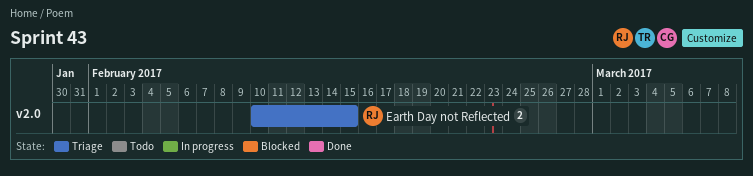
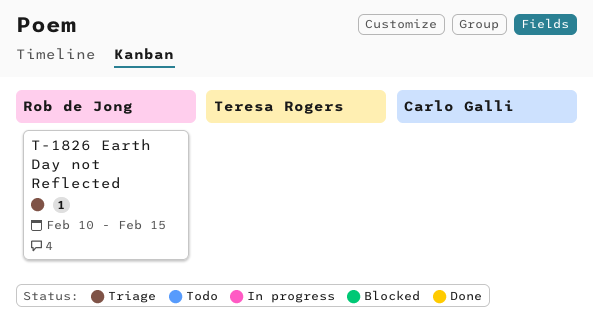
Earth Day not Reflected, estimate: 2 -> 1

